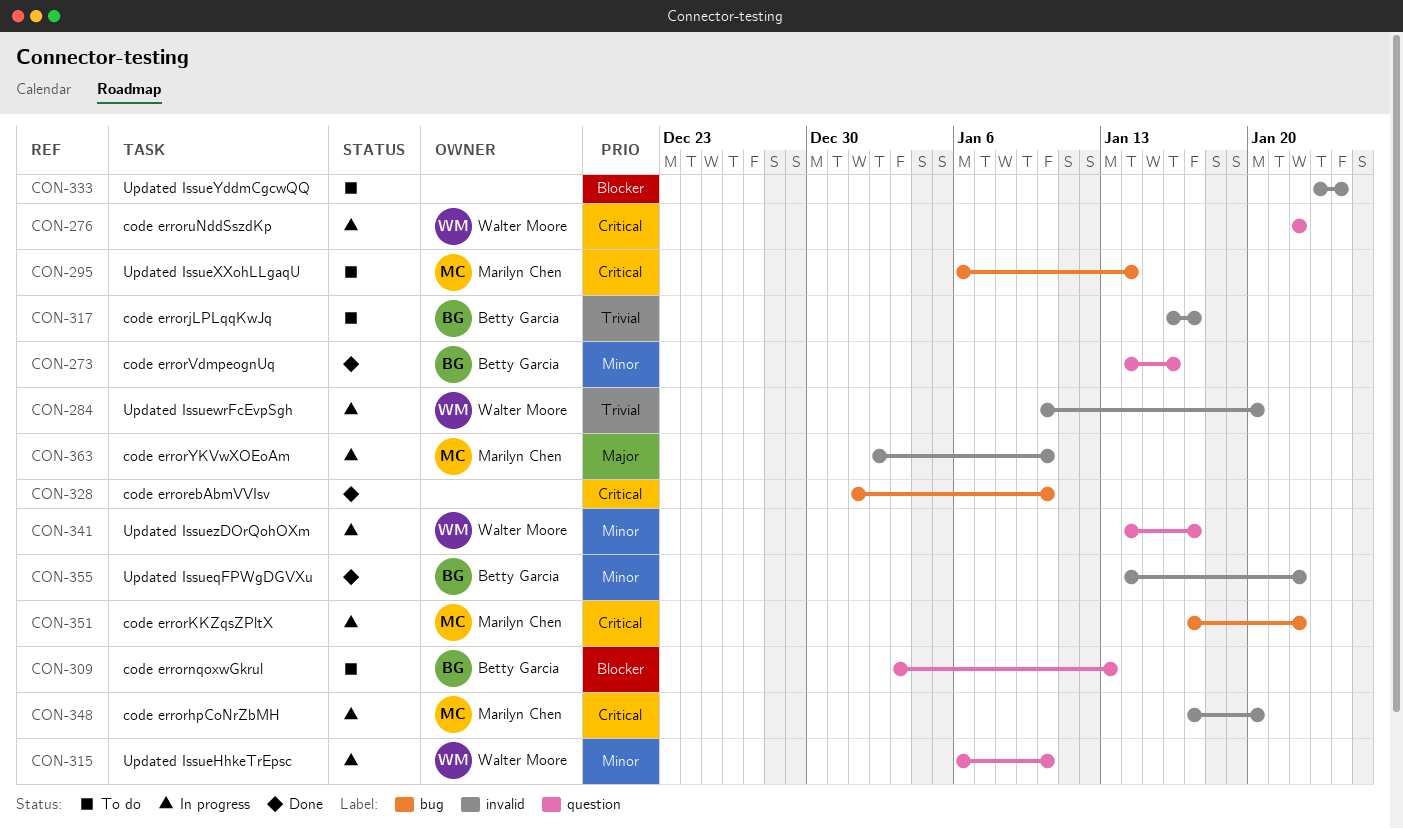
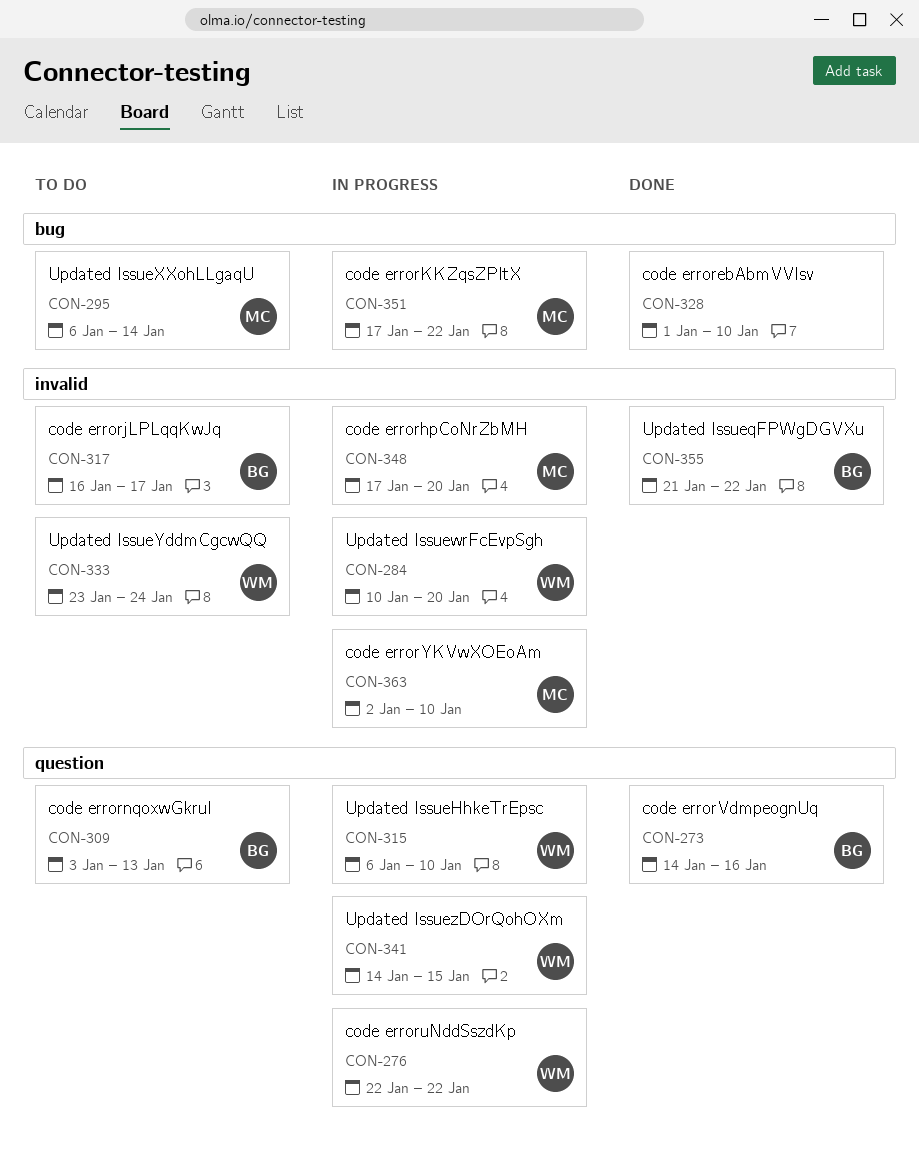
CON-333, owner: none -> Walter Moore
CON-341, due: Jan 17 -> Jan 15
CON-355, start: Jan 14 -> Jan 21

